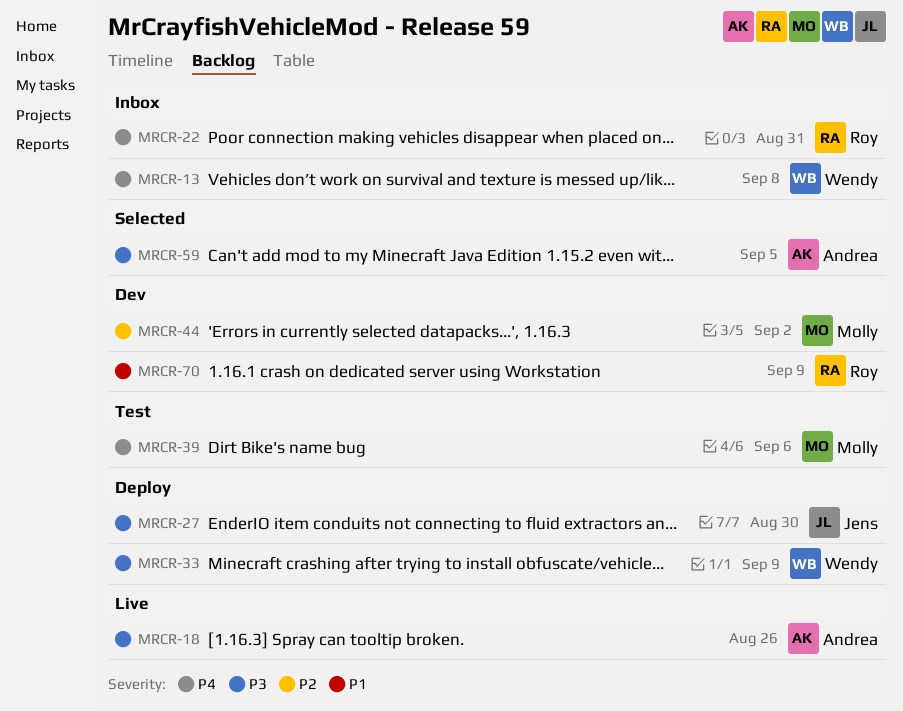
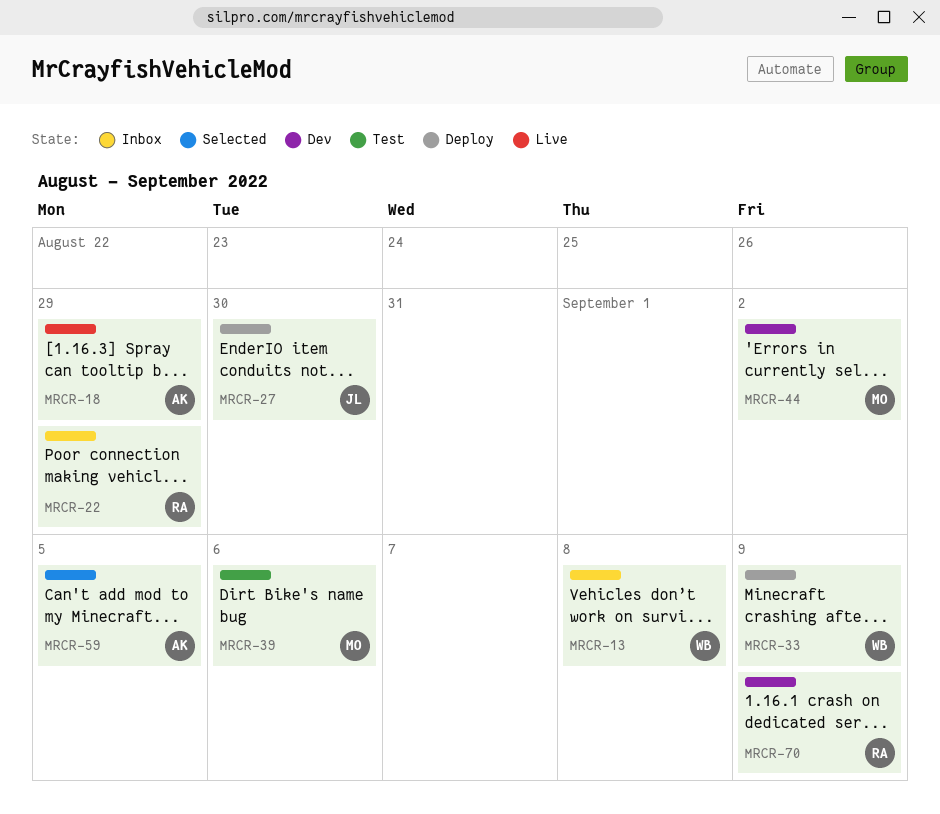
MRCR-18, due: Aug 26 -> Aug 29
MRCR-22, due: Aug 31 -> Aug 29

